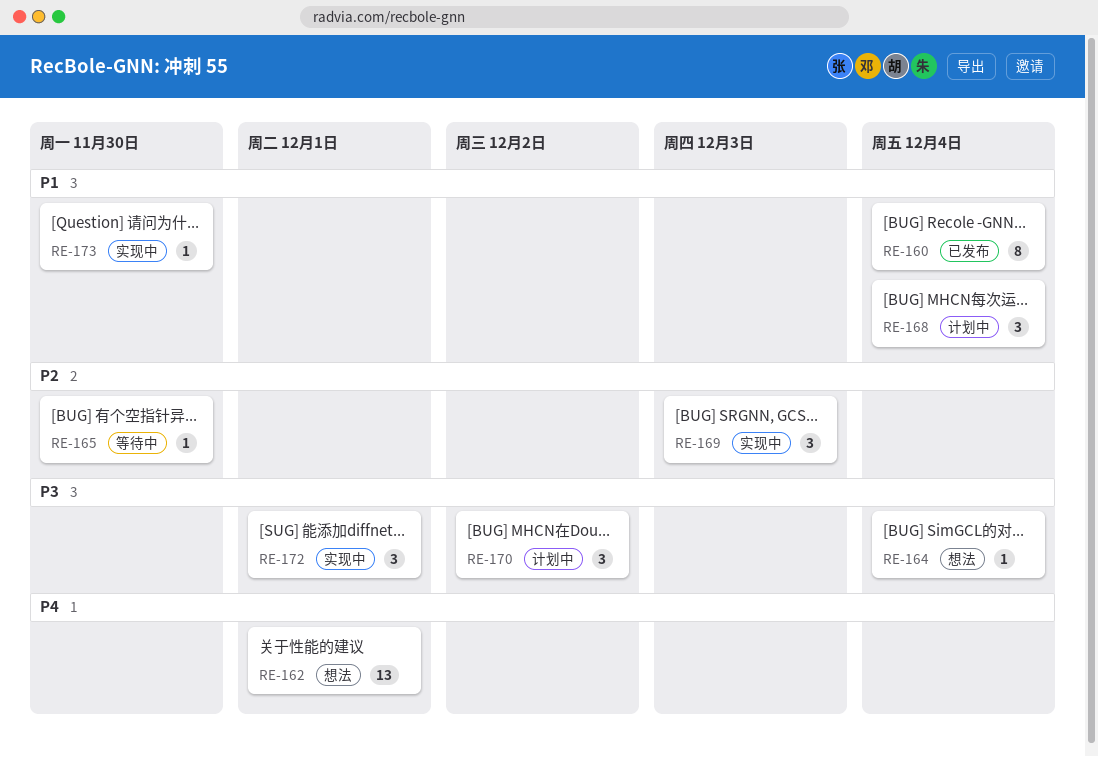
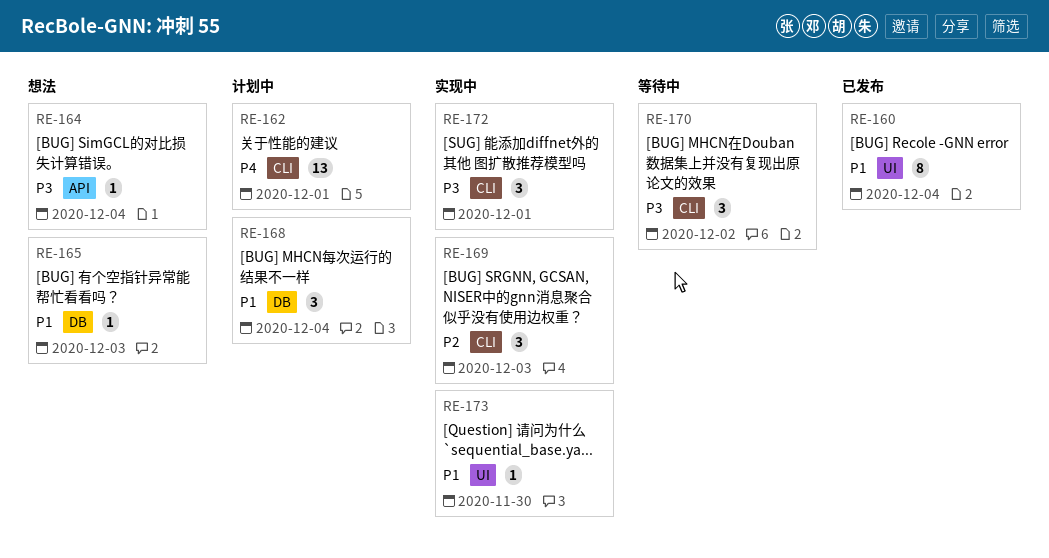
RE-162, status: 想法 -> 计划中
RE-165, status: 等待中 -> 想法
RE-165, priority: P2 -> P1
RE-165, due: Nov 30 -> Dec 3
RE-170, status: 计划中 -> 等待中

